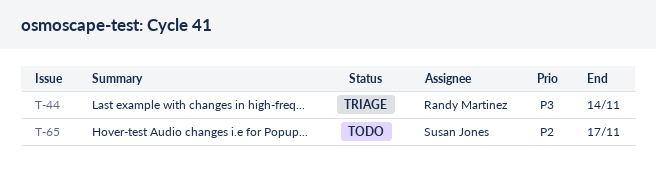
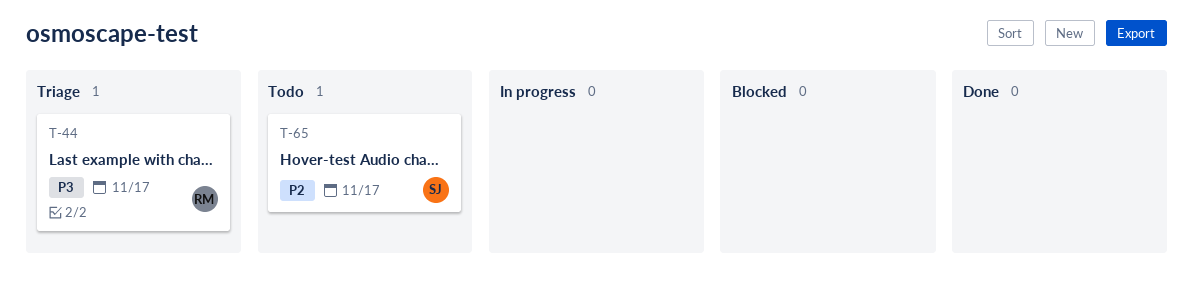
T-44, due: Nov 14 -> Nov 17

